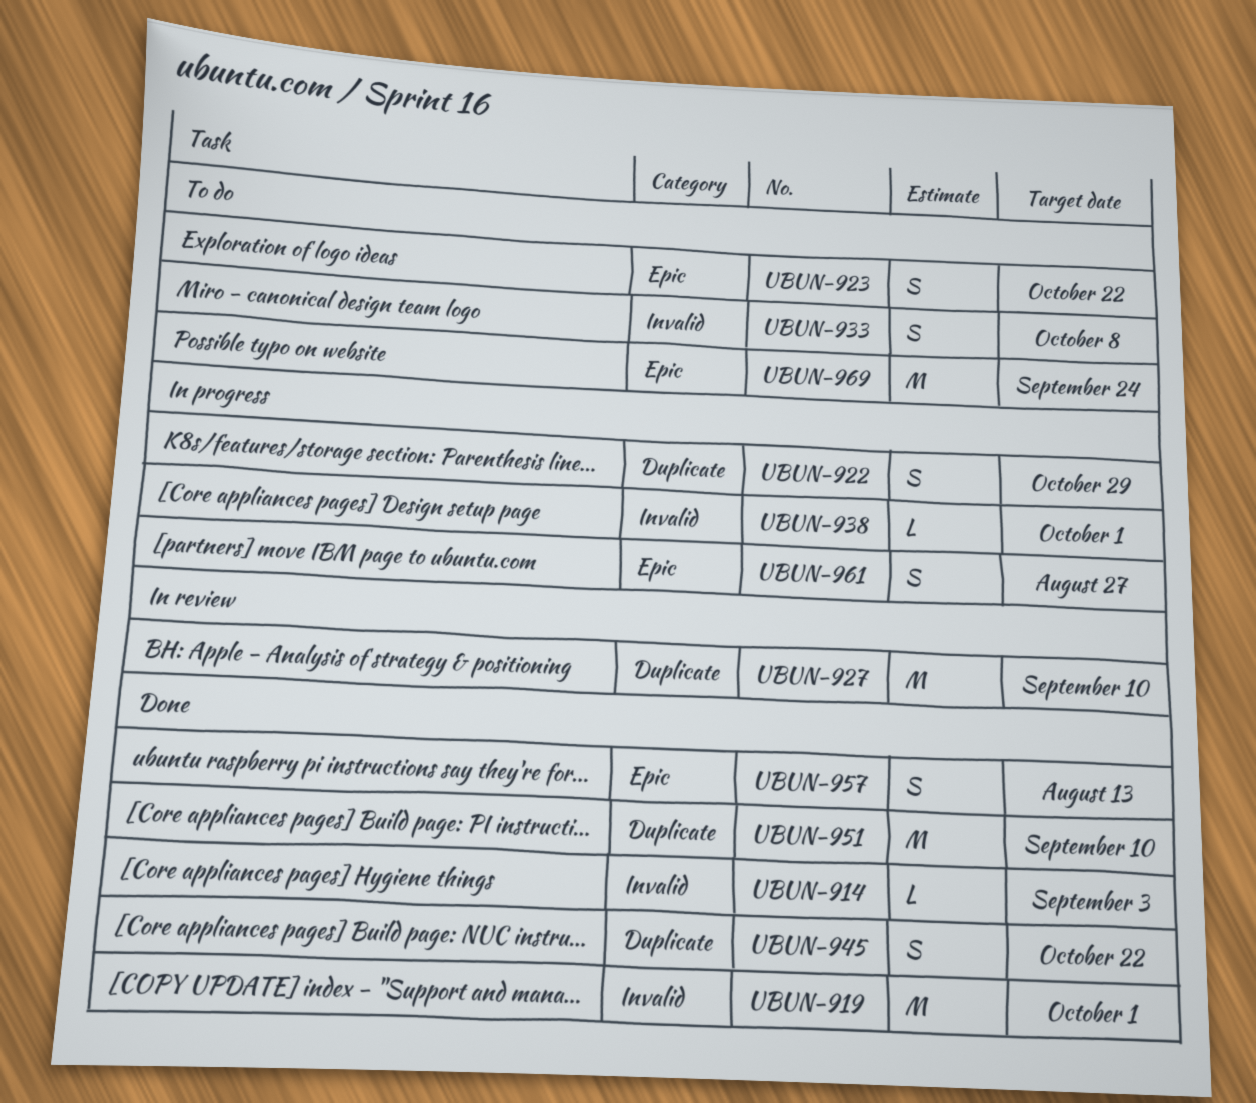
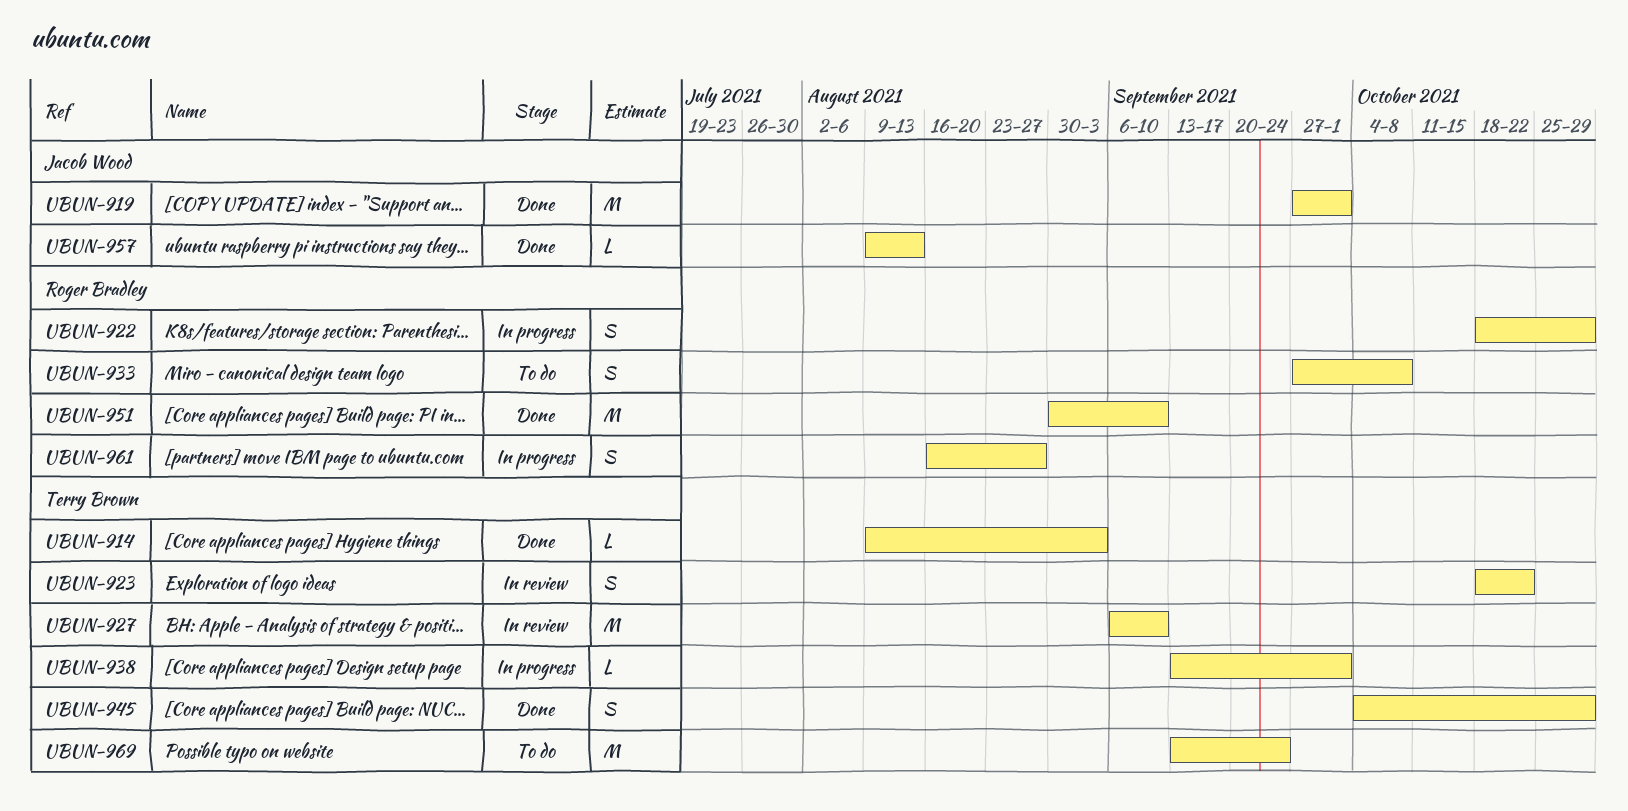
UBUN-923, status: To do -> In review
UBUN-945, due: Oct 22 -> Oct 29
UBUN-957, estimate: S -> L

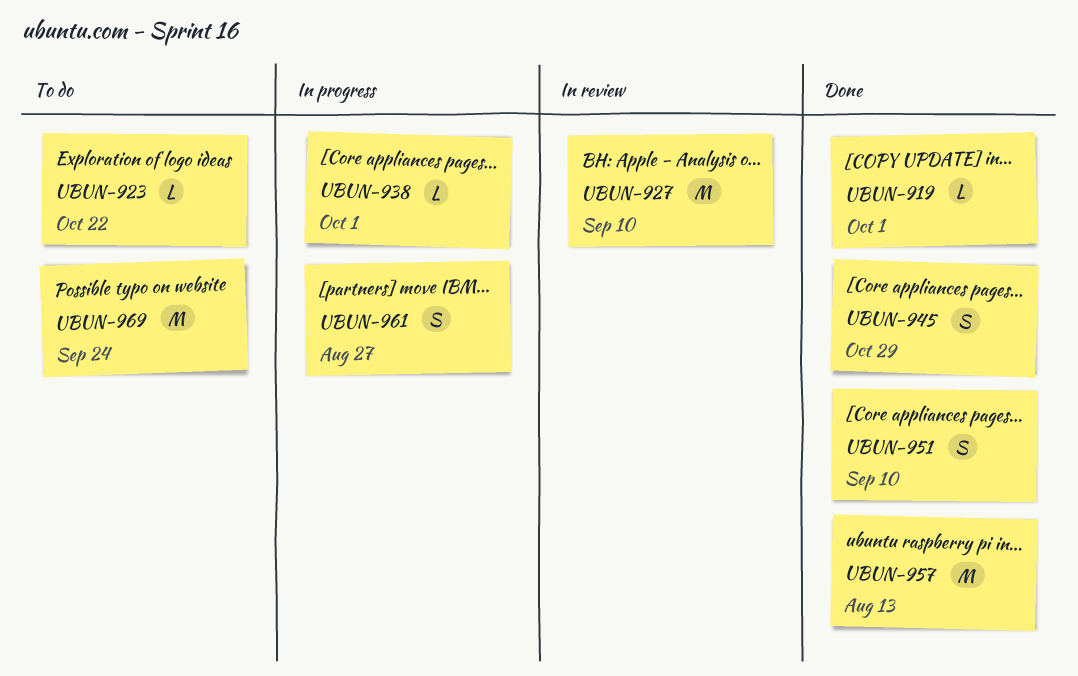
UBUN-914: present -> none
UBUN-919, estimate: M -> L
UBUN-922: present -> none
UBUN-923, status: In review -> To do
UBUN-923, estimate: S -> L
UBUN-933: present -> none
UBUN-951, estimate: M -> S
UBUN-957, estimate: L -> M

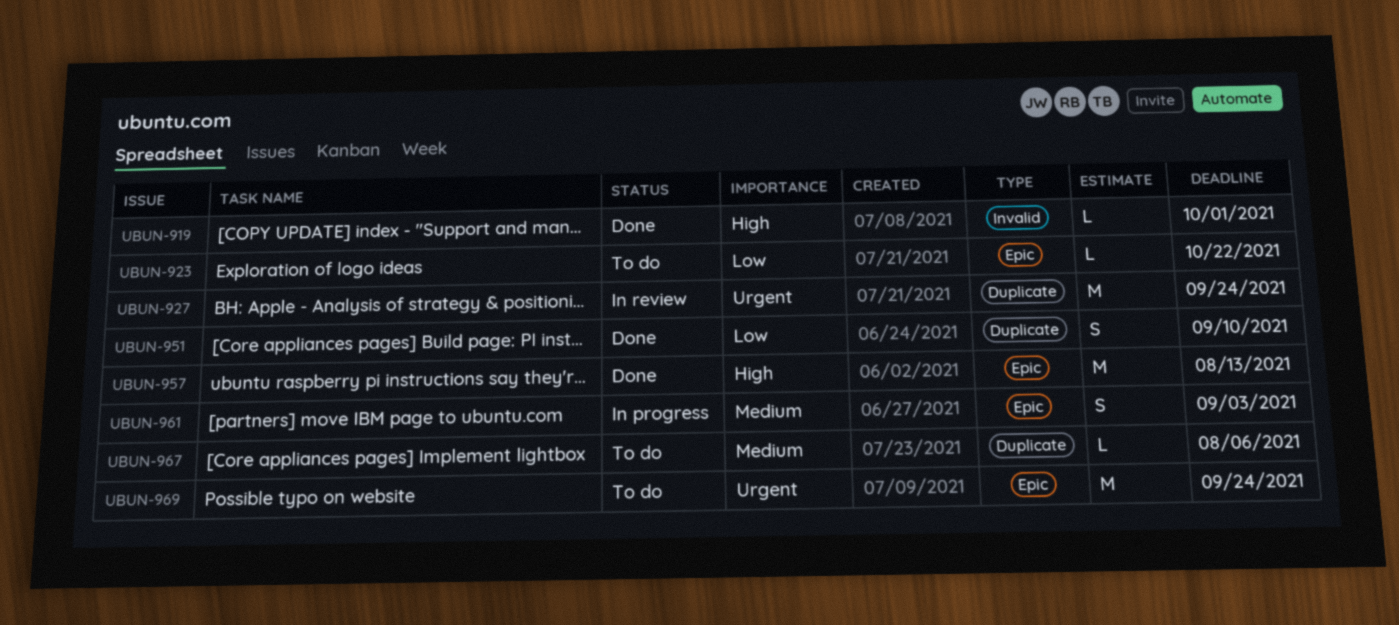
UBUN-927, due: Sep 10 -> Sep 24
UBUN-938: present -> none
UBUN-945: present -> none
UBUN-961, due: Aug 27 -> Sep 3
UBUN-967: none -> present

